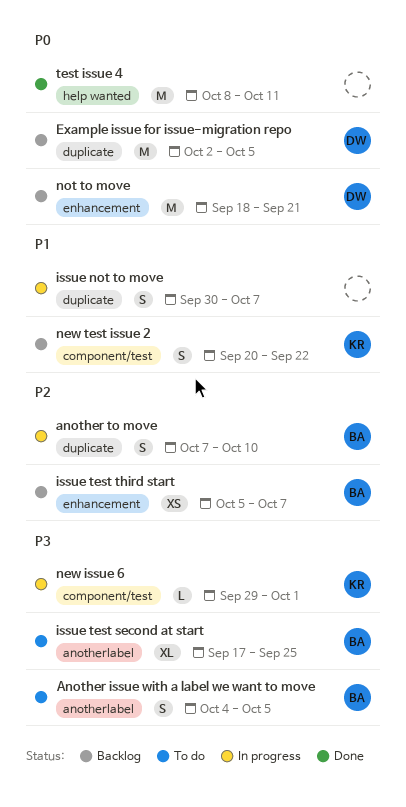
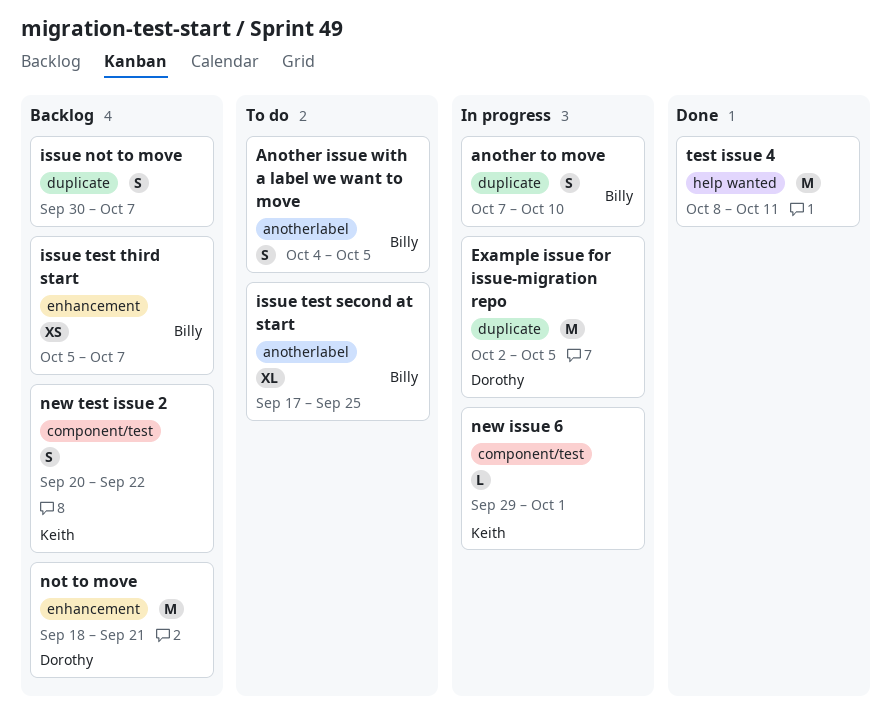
Example issue for issue-migration repo, status: Backlog -> In progress
issue not to move, status: In progress -> Backlog

